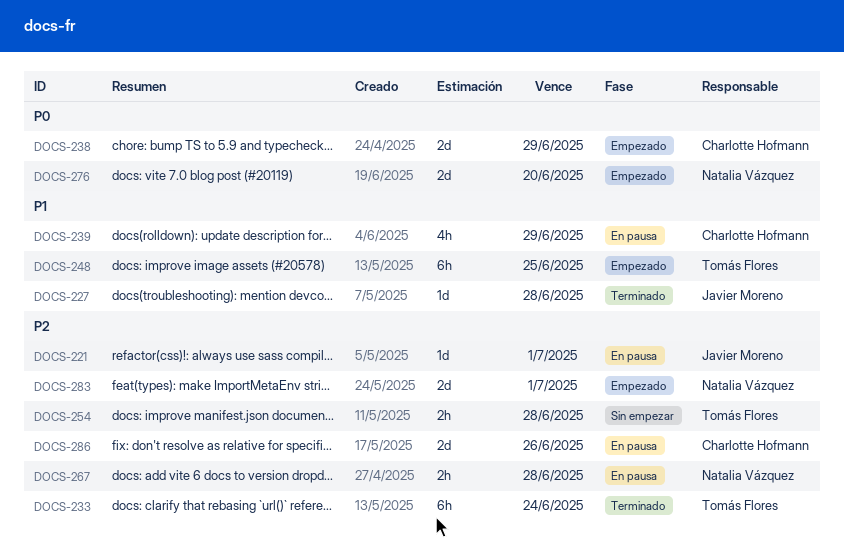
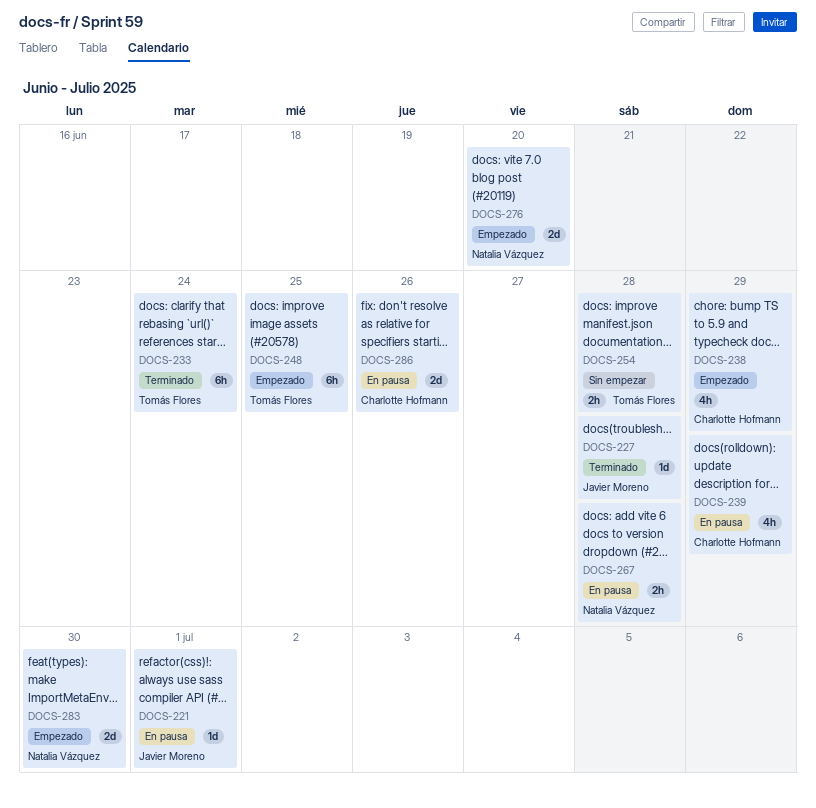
DOCS-238, estimate: 2d -> 4h
DOCS-283, due: Jul 1 -> Jun 30

